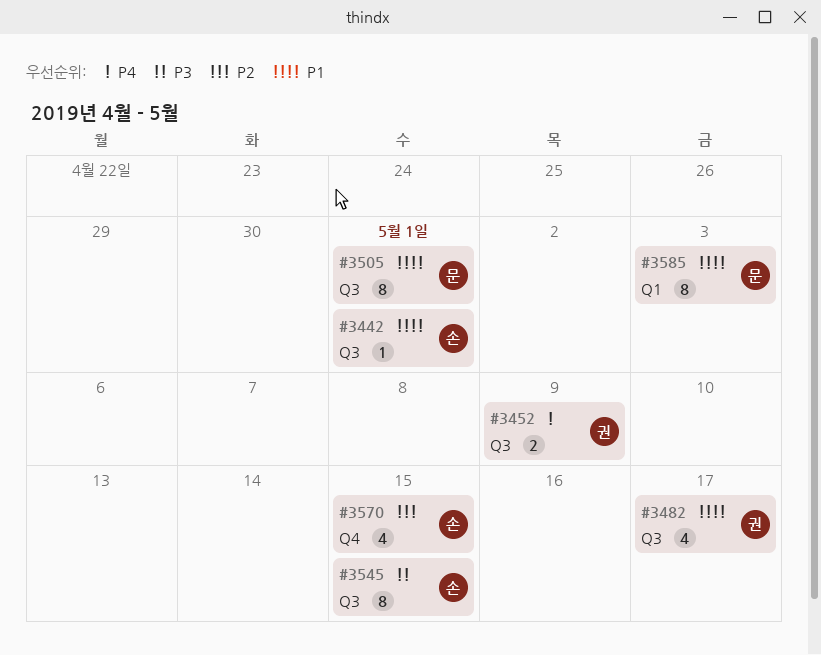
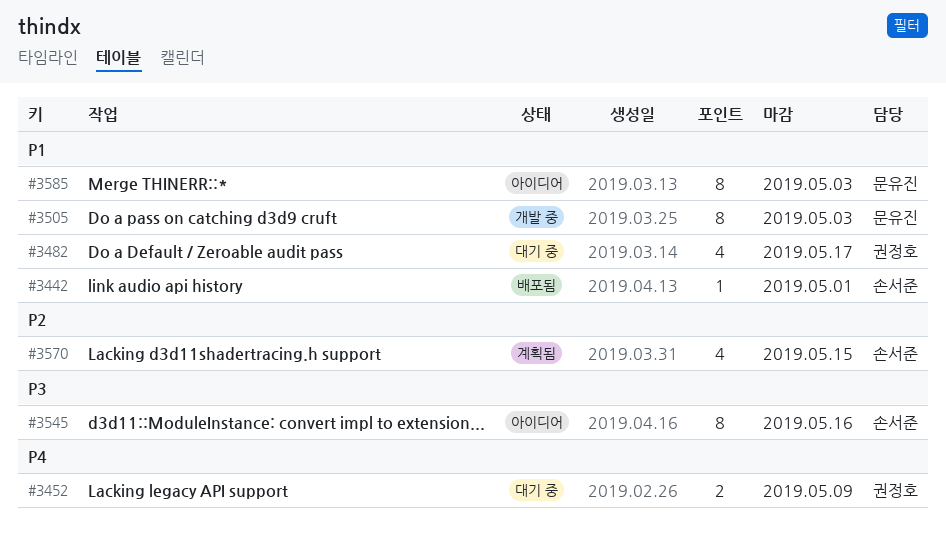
#3505, due: May 1 -> May 3
#3545, due: May 15 -> May 16

